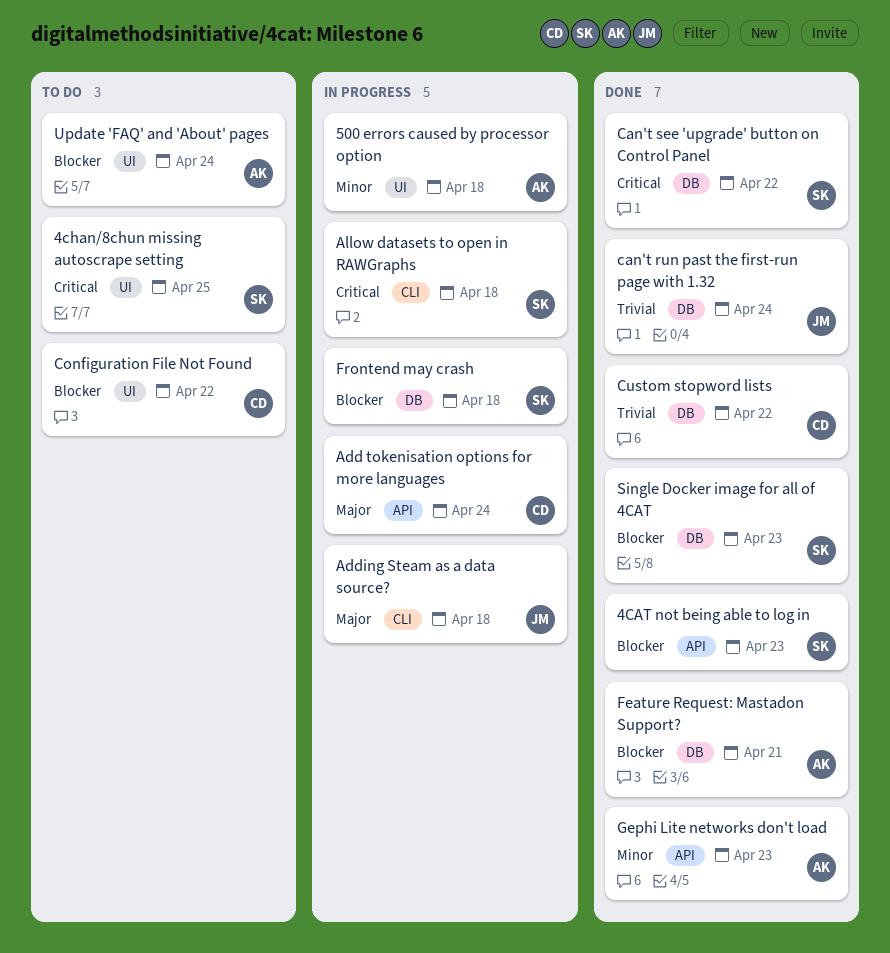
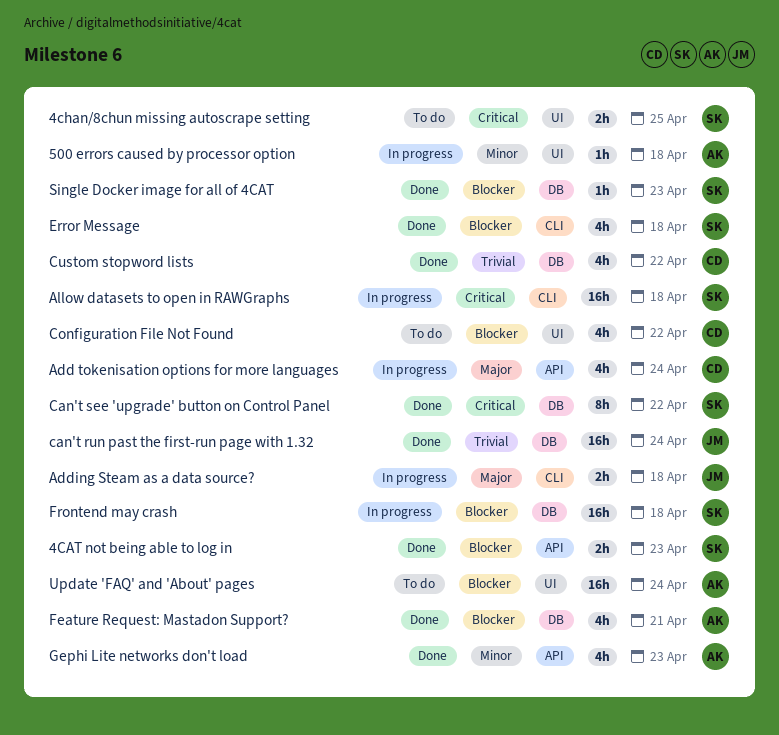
Error Message: none -> present

